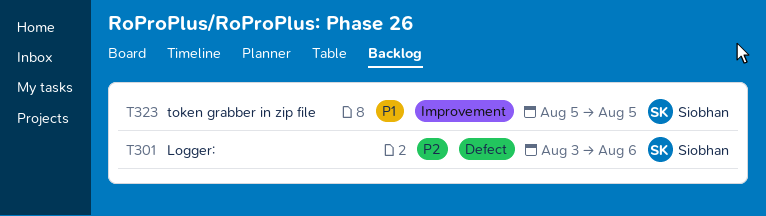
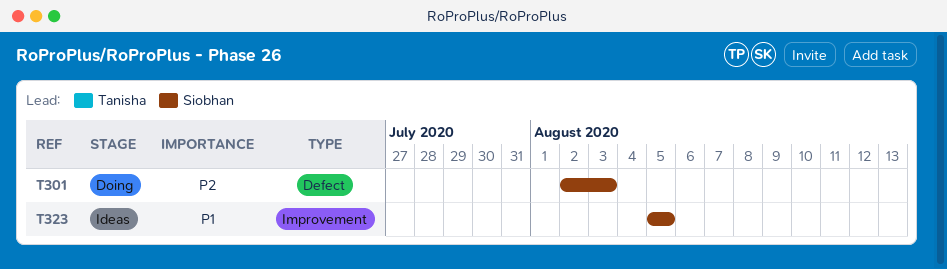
T301, start: Aug 3 -> Aug 2
T301, due: Aug 6 -> Aug 3

